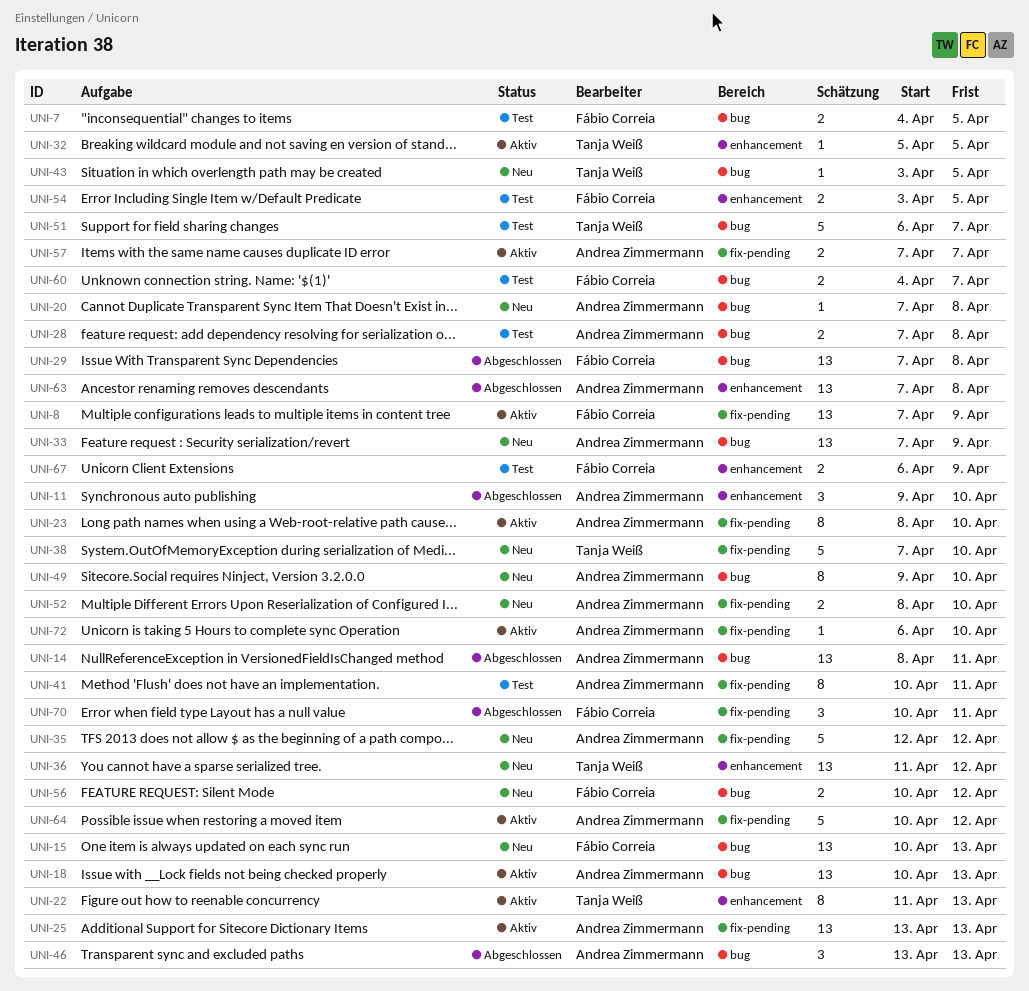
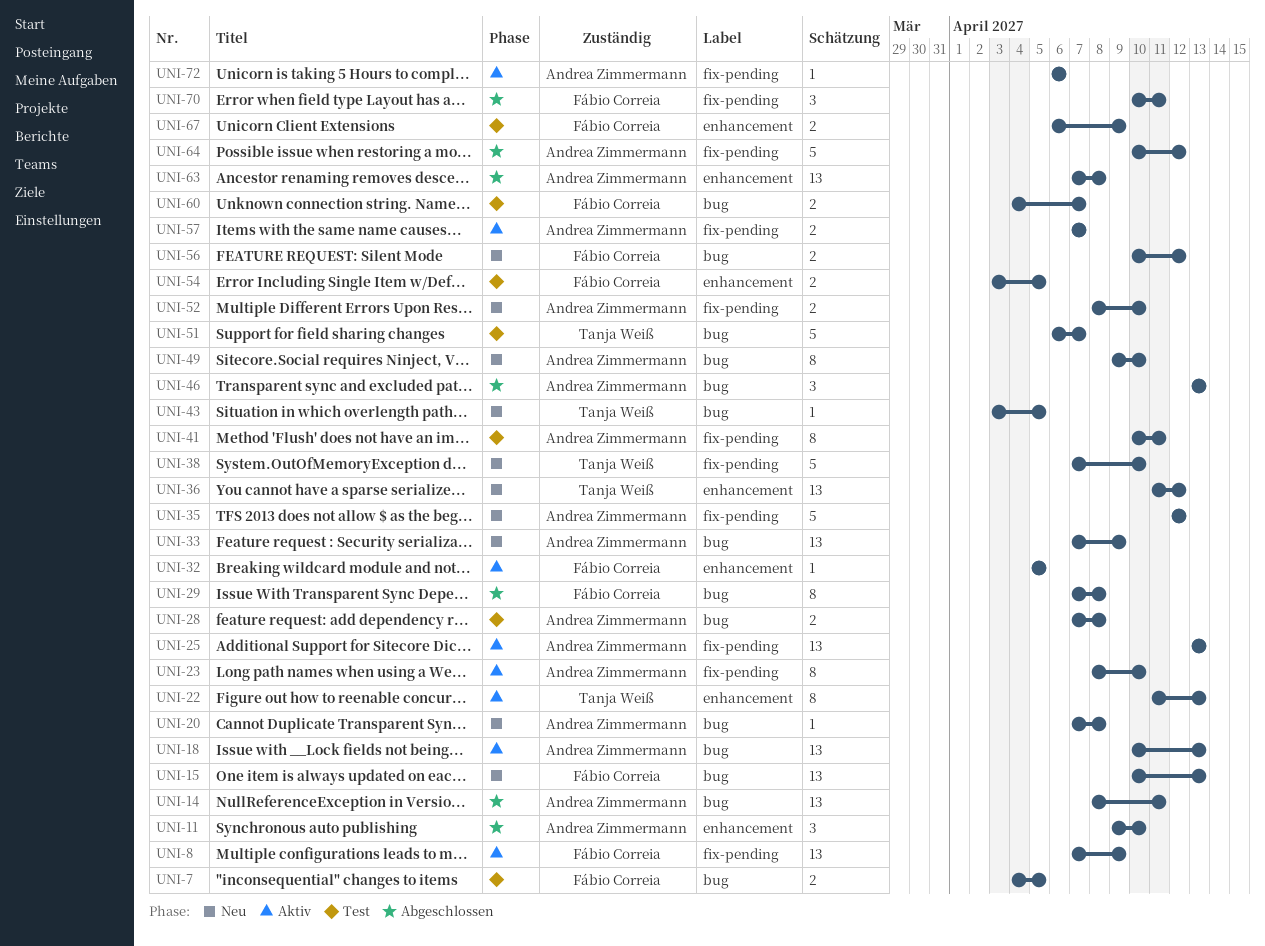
UNI-29, estimate: 13 -> 8
UNI-32, owner: Tanja Weiß -> Fábio Correia
UNI-64, status: Aktiv -> Abgeschlossen
UNI-72, due: Apr 10 -> Apr 6

